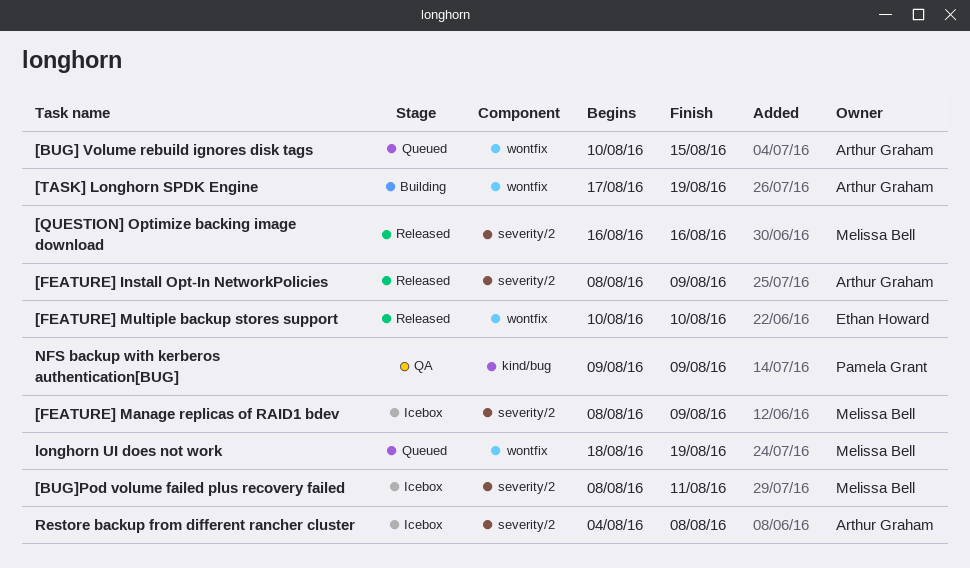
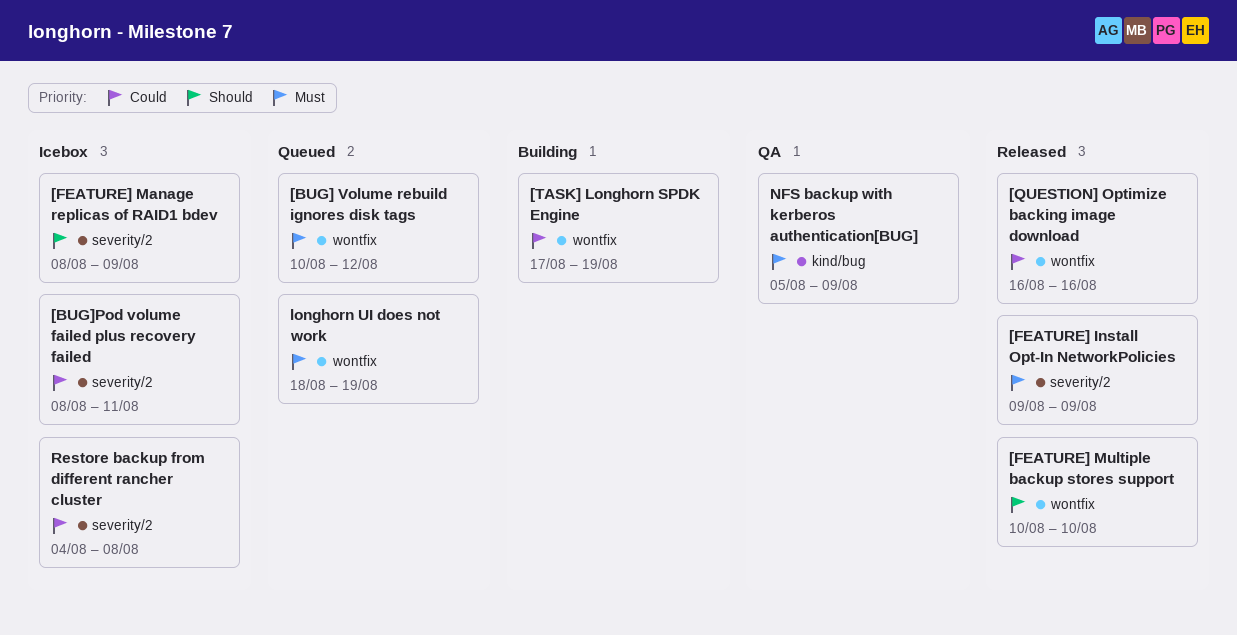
[BUG] Volume rebuild ignores disk tags, due: Aug 15 -> Aug 12
[FEATURE] Install Opt-In NetworkPolicies, start: Aug 8 -> Aug 9
[QUESTION] Optimize backing image download, label: severity/2 -> wontfix
NFS backup with kerberos authentication[BUG], start: Aug 9 -> Aug 5

